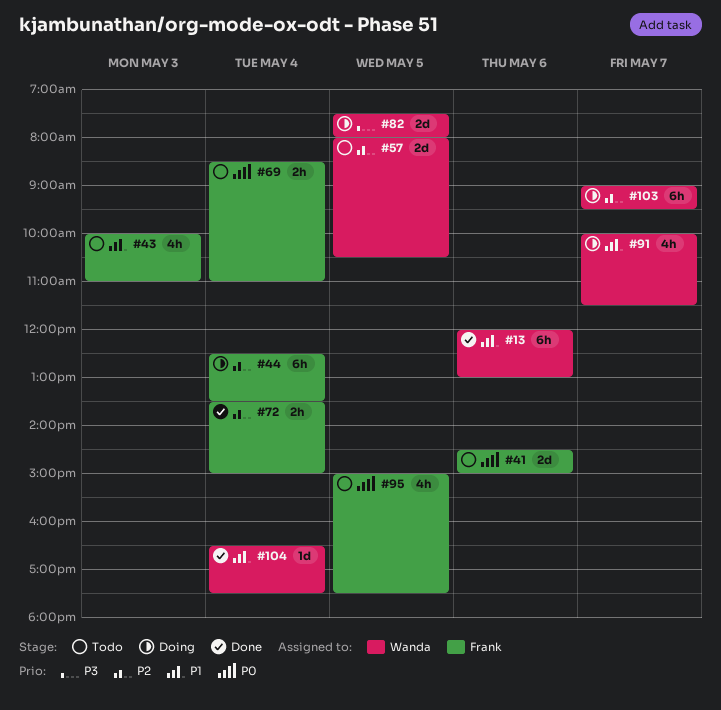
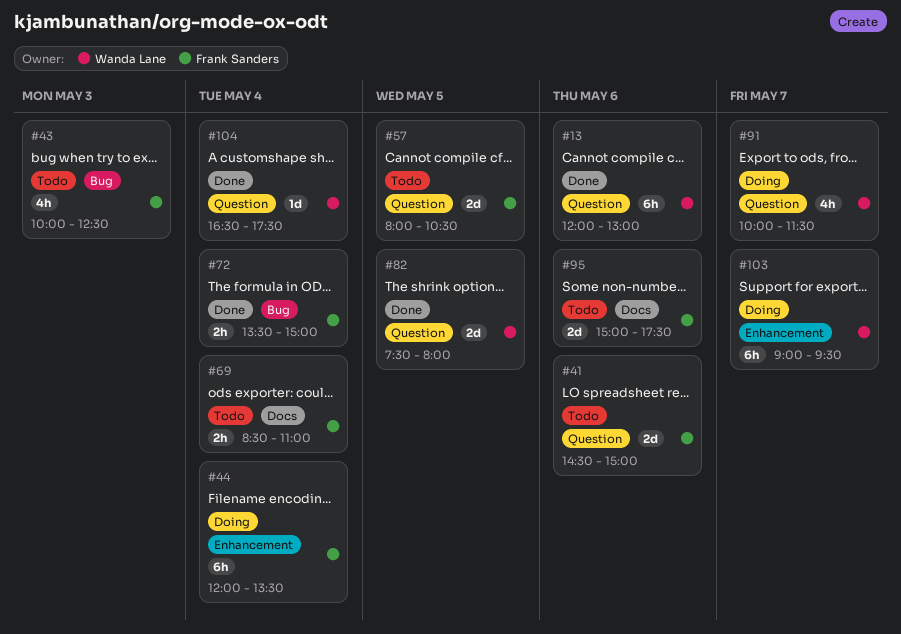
#43, ends: 11:00 -> 12:30
#44, begins: 12:30 -> 12:00
#57, owner: Wanda Lane -> Frank Sanders
#82, status: Doing -> Done
#95, estimate: 4h -> 2d
#95, day: May 5 -> May 6

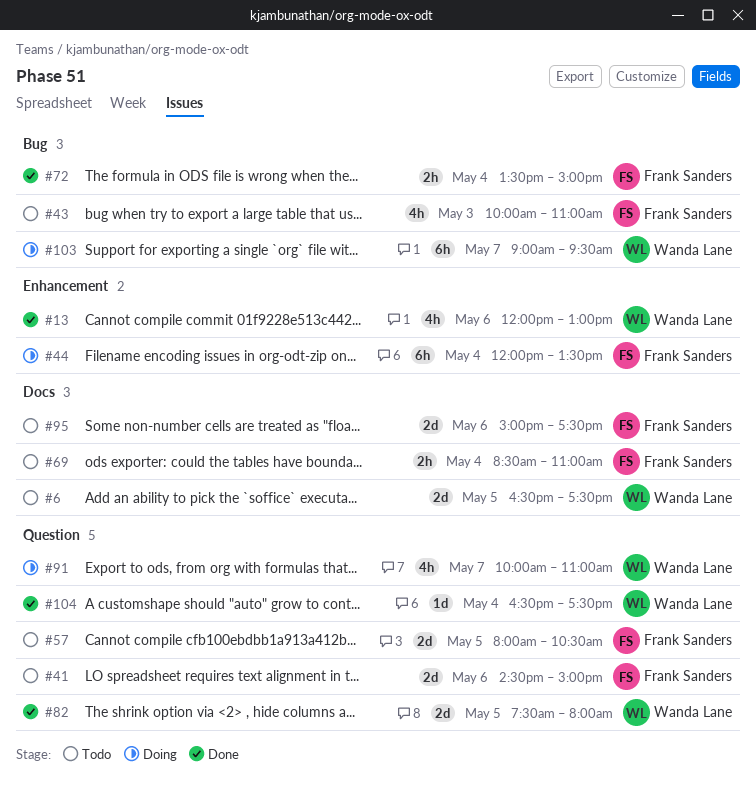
#6: none -> present
#13, label: Question -> Enhancement
#13, estimate: 6h -> 4h
#43, ends: 12:30 -> 11:00
#91, ends: 11:30 -> 11:00
#103, label: Enhancement -> Bug

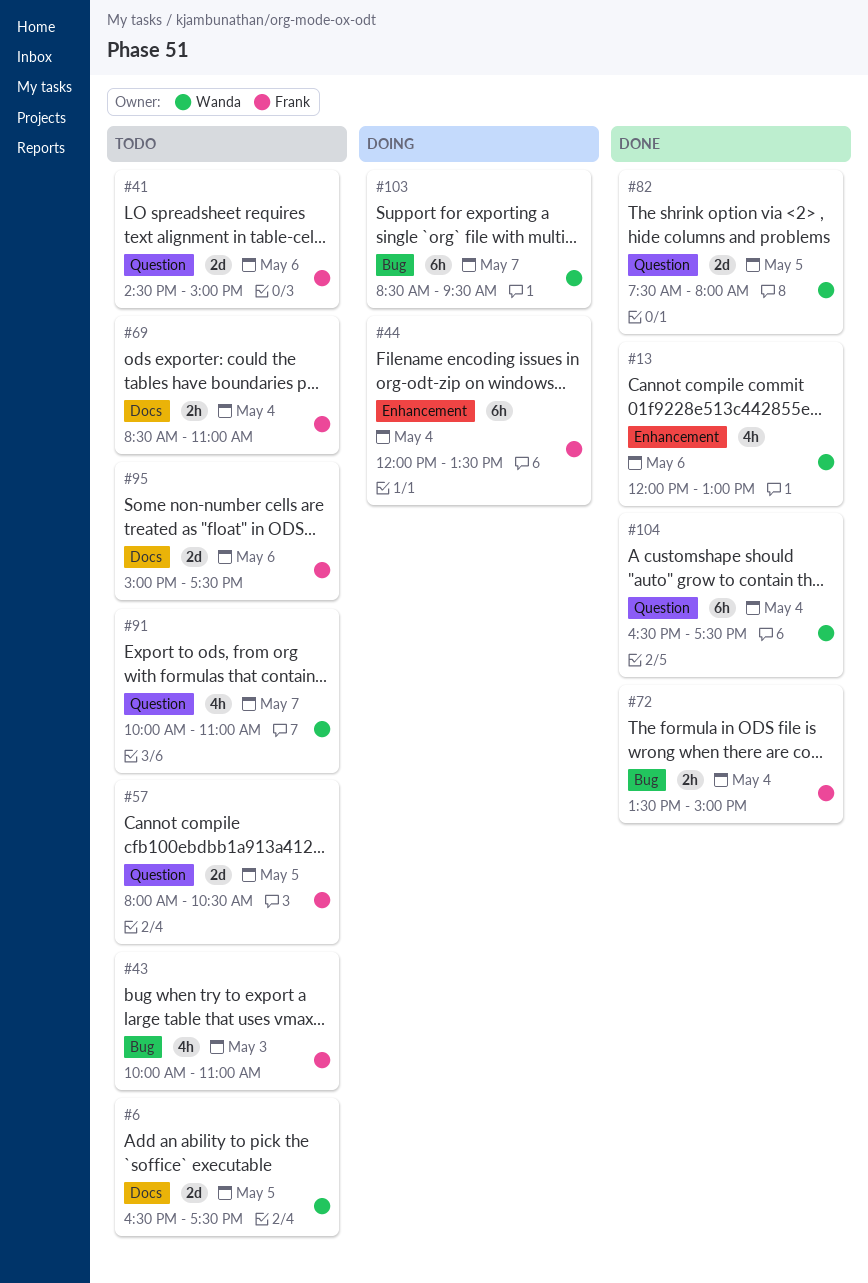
#91, status: Doing -> Todo
#103, begins: 09:00 -> 08:30
#104, estimate: 1d -> 6h

